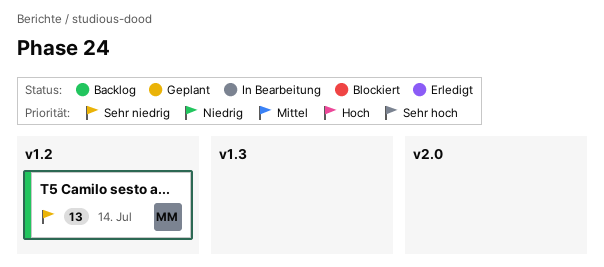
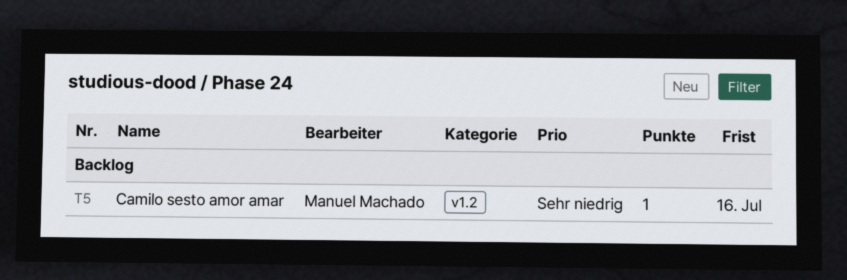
T5, estimate: 13 -> 1
T5, due: Jul 14 -> Jul 16

